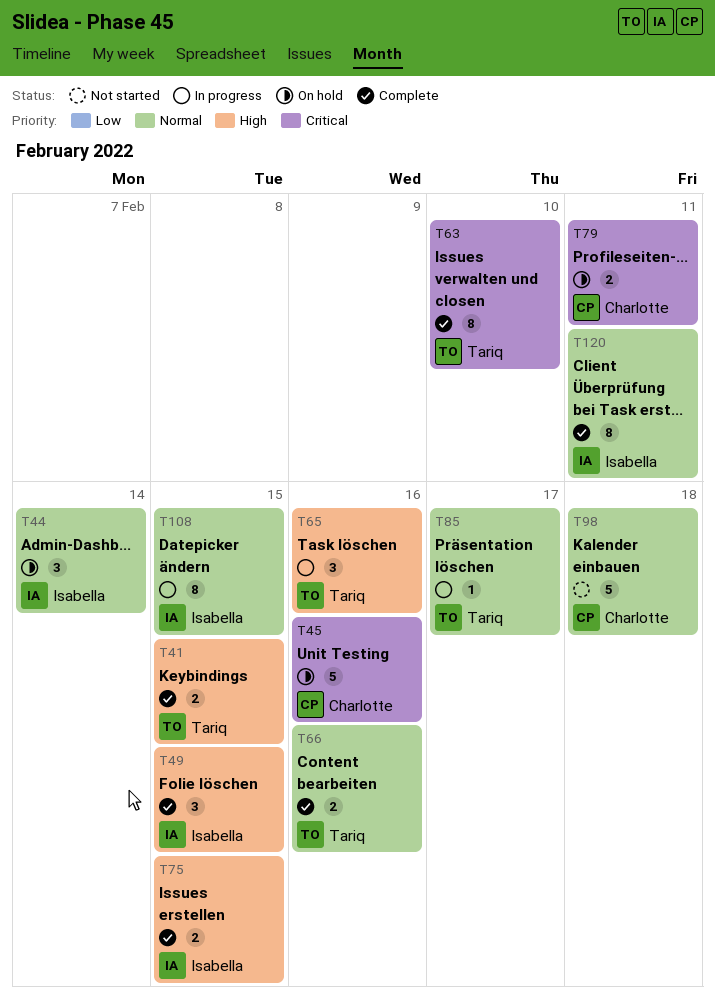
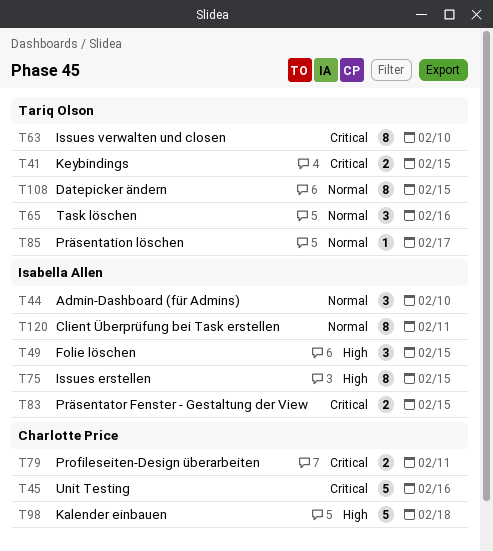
T41, priority: High -> Critical
T44, due: Feb 14 -> Feb 10
T65, priority: High -> Normal
T66: present -> none
T75, estimate: 2 -> 8
T83: none -> present
T98, priority: Normal -> High
T108, owner: Isabella Allen -> Tariq Olson

